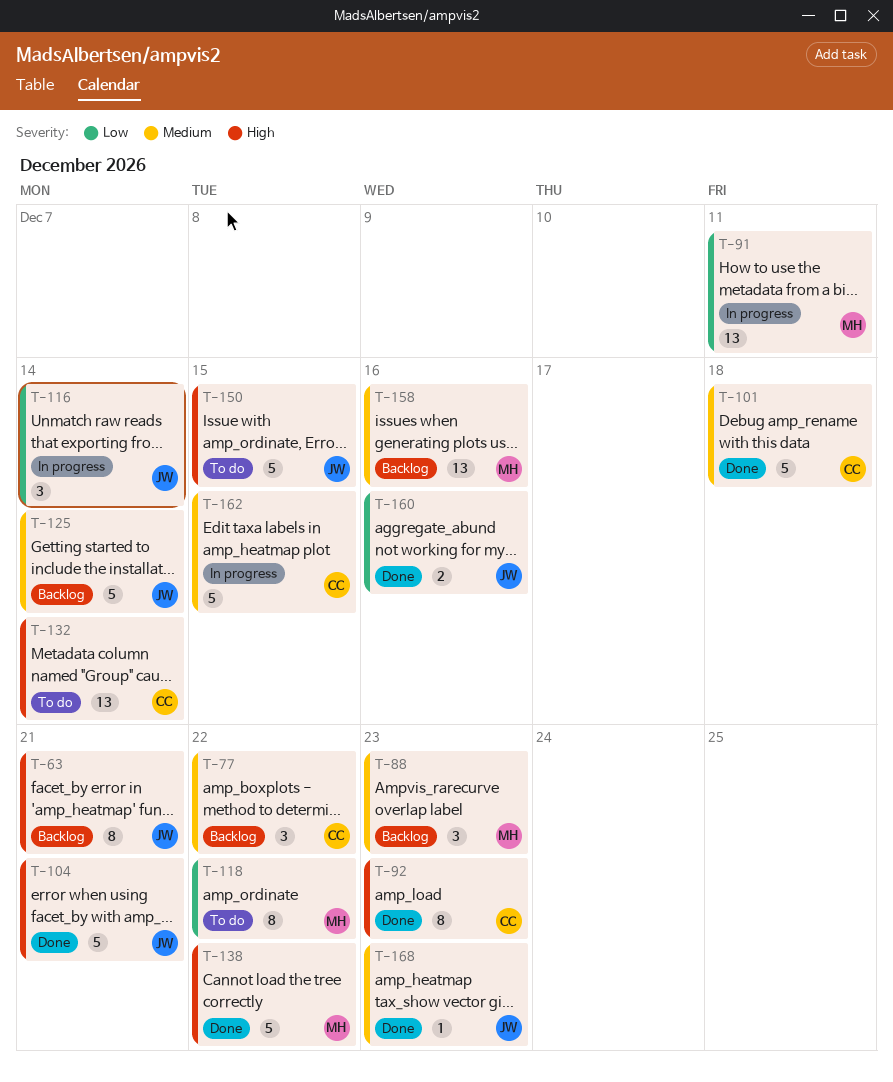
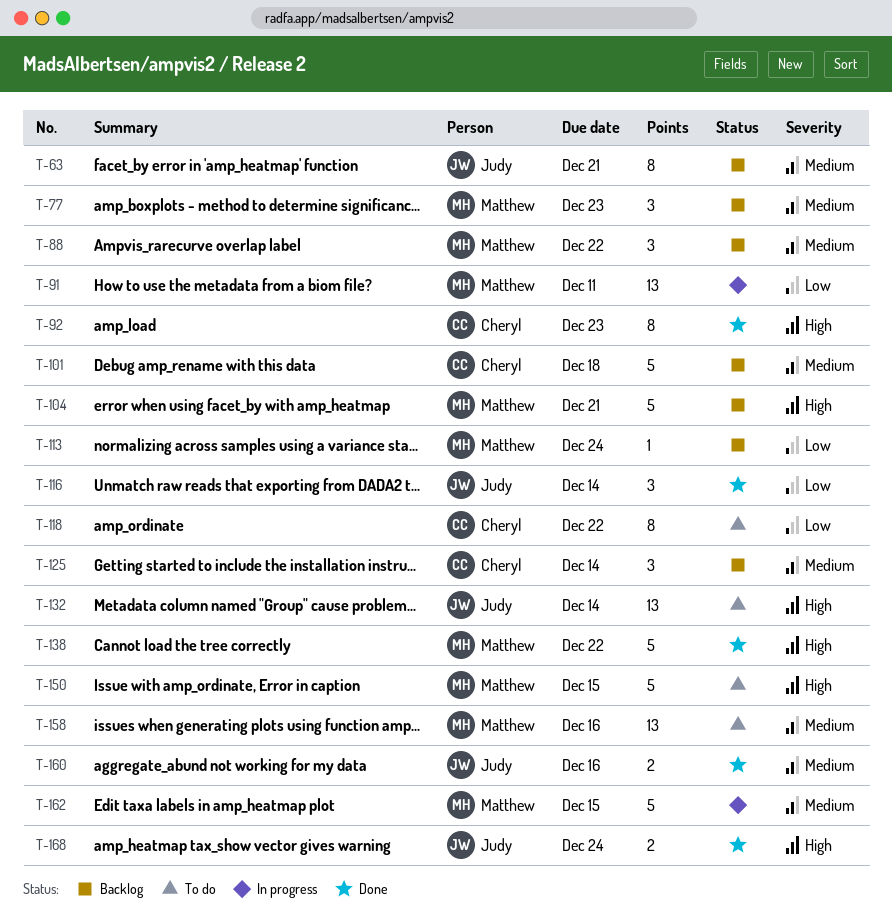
T-63, priority: High -> Medium
T-77, owner: Cheryl -> Matthew
T-77, due: Dec 22 -> Dec 23
T-88, due: Dec 23 -> Dec 22
T-101, status: Done -> Backlog
T-104, status: Done -> Backlog
T-104, owner: Judy -> Matthew
T-113: none -> present
T-116, status: In progress -> Done
T-118, owner: Matthew -> Cheryl
T-125, owner: Judy -> Cheryl
T-125, estimate: 5 -> 3
T-132, owner: Cheryl -> Judy
T-150, owner: Judy -> Matthew
T-158, status: Backlog -> To do
T-160, priority: Low -> Medium
T-162, owner: Cheryl -> Matthew
T-168, priority: Medium -> High
T-168, estimate: 1 -> 2
T-168, due: Dec 23 -> Dec 24

